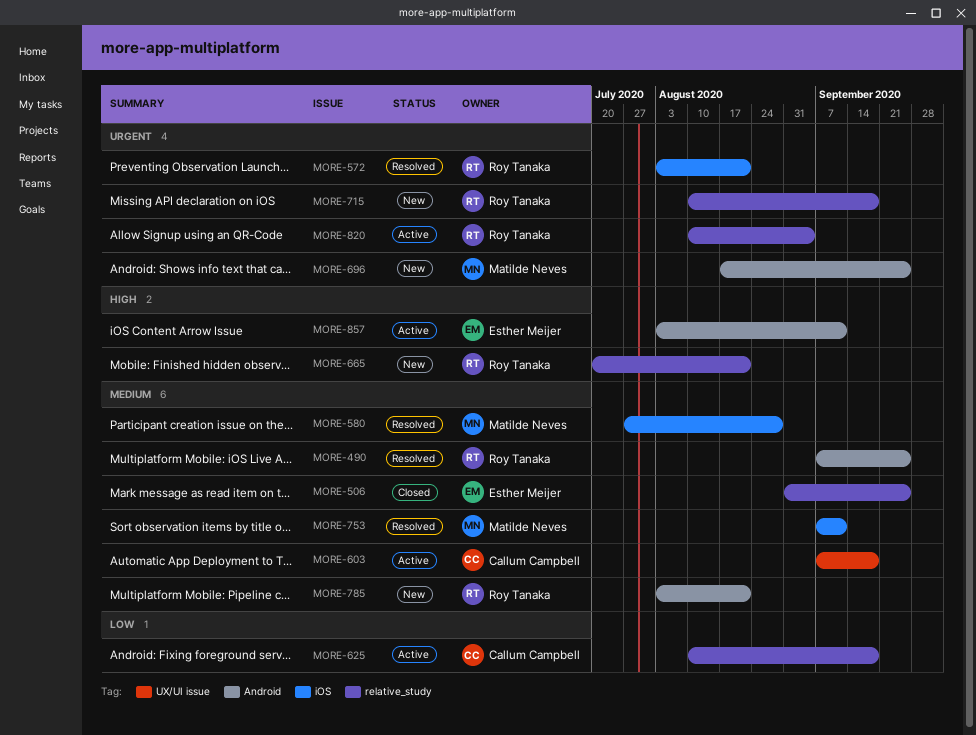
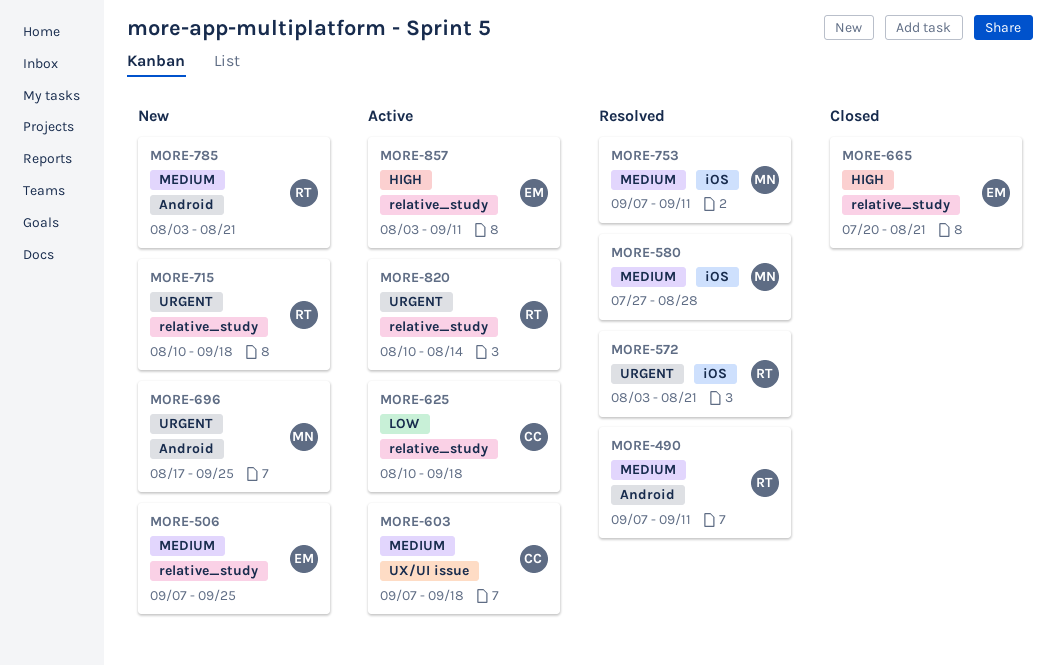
MORE-490, due: Sep 25 -> Sep 11
MORE-506, status: Closed -> New
MORE-506, start: Aug 31 -> Sep 7
MORE-665, status: New -> Closed
MORE-665, owner: Roy Tanaka -> Esther Meijer
MORE-820, due: Sep 4 -> Aug 14
MORE-857, label: Android -> relative_study

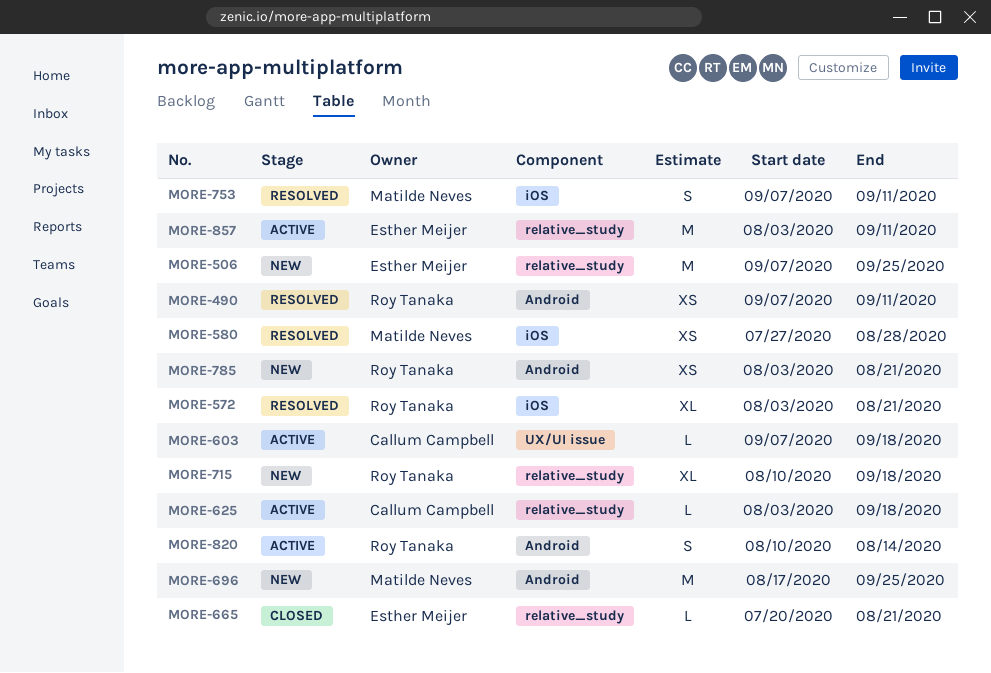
MORE-625, start: Aug 10 -> Aug 3
MORE-820, label: relative_study -> Android

